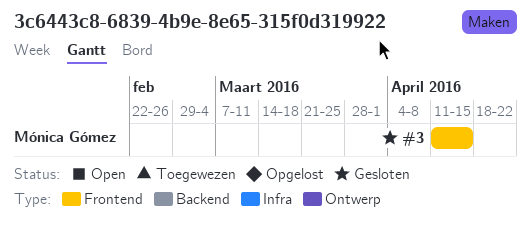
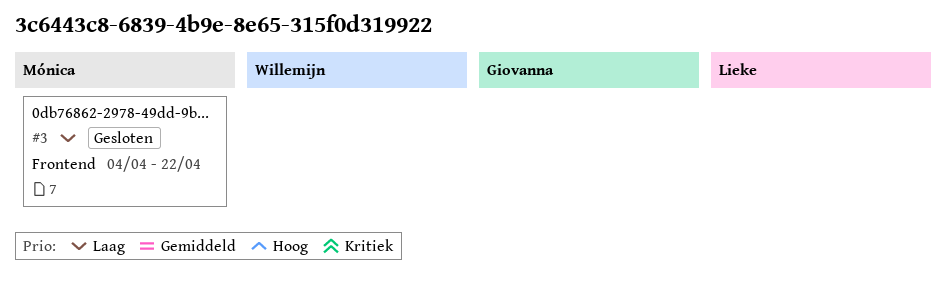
#3, start: Apr 11 -> Apr 4
#3, due: Apr 15 -> Apr 22

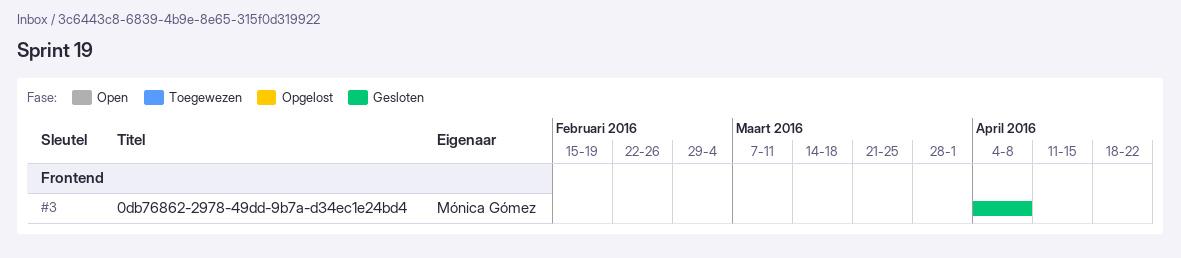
#3, due: Apr 22 -> Apr 8

